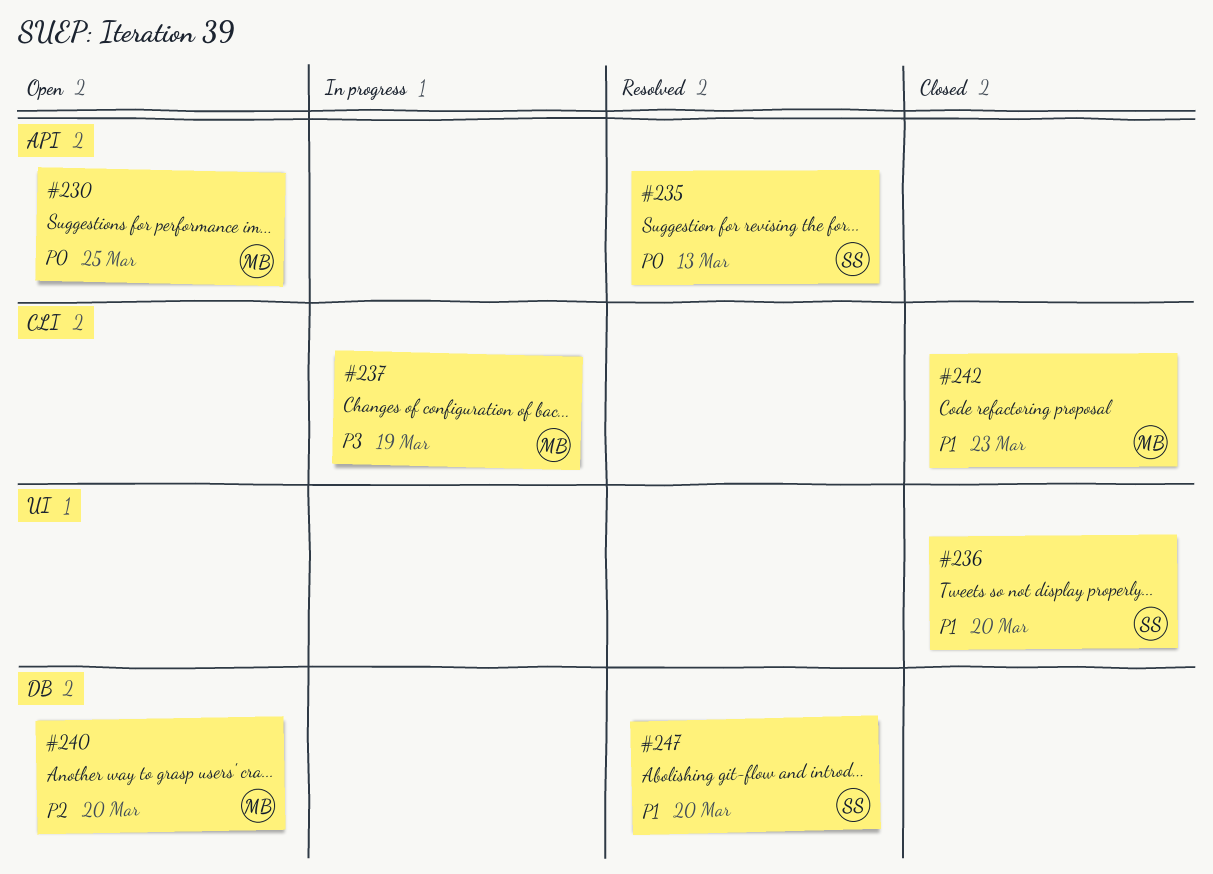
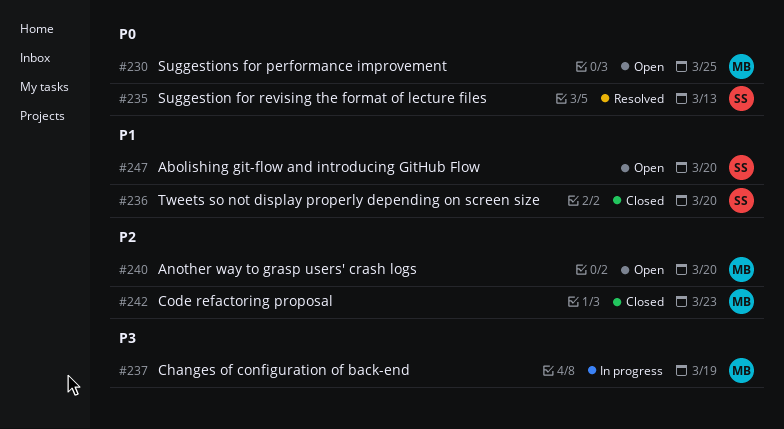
#242, priority: P1 -> P2
#247, status: Resolved -> Open

